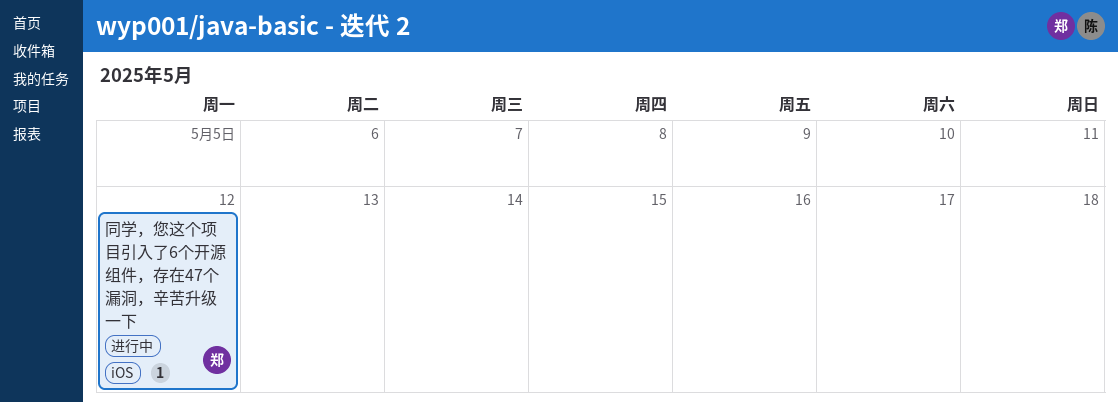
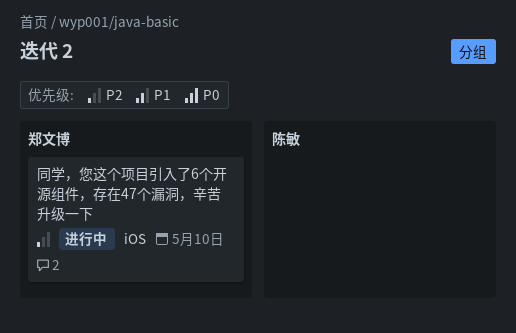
同学，您这个项目引入了6个开源组件，存在47个漏洞，辛苦升级一下, due: May 12 -> May 10

